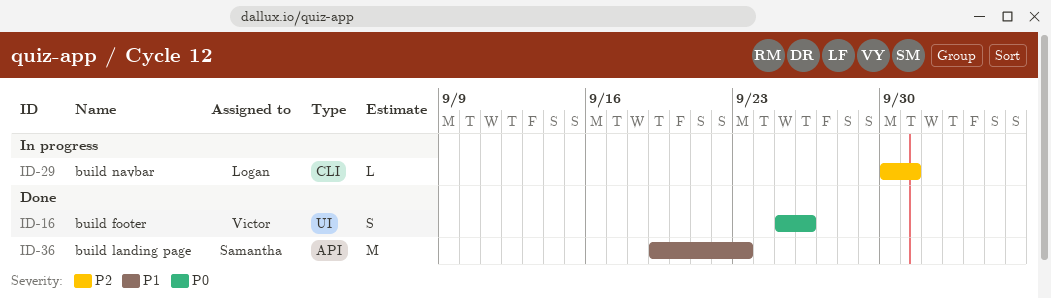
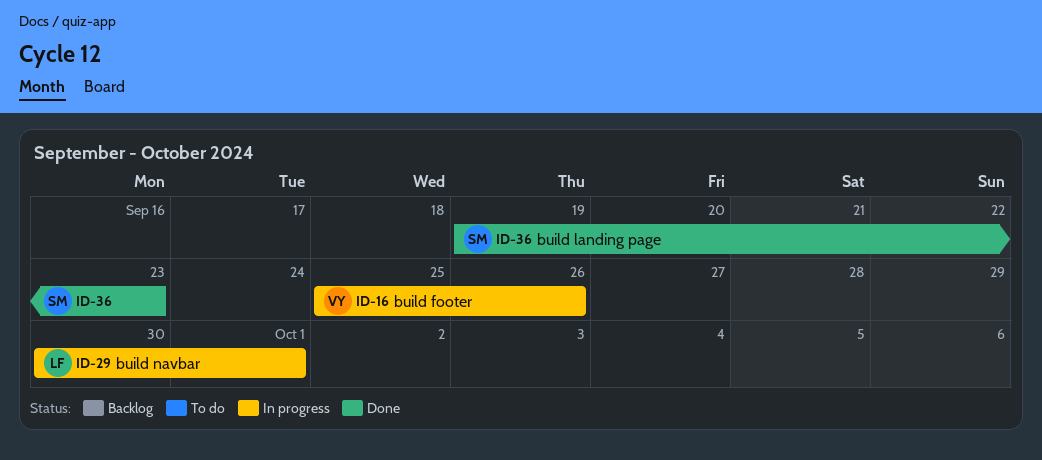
ID-16, status: Done -> In progress

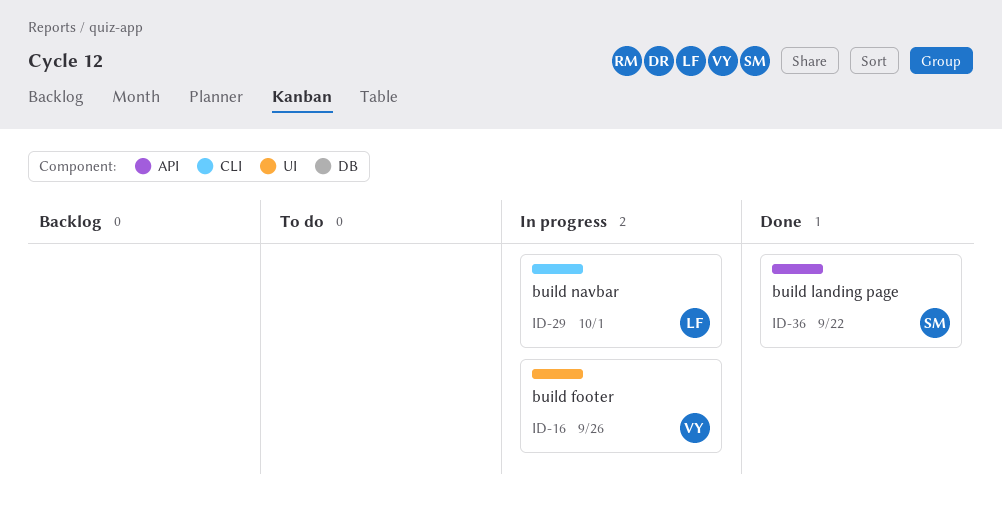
ID-36, due: Sep 23 -> Sep 22

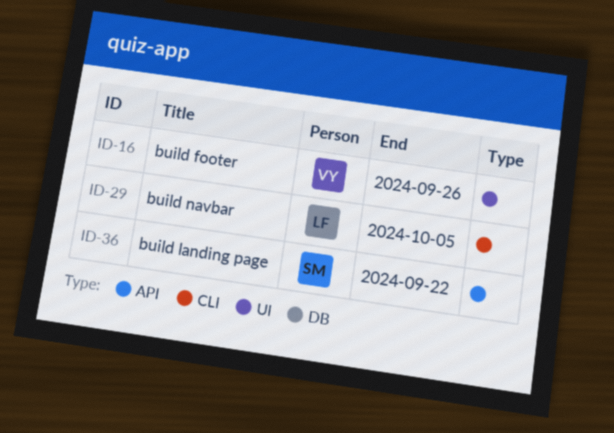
ID-29, due: Oct 1 -> Oct 5

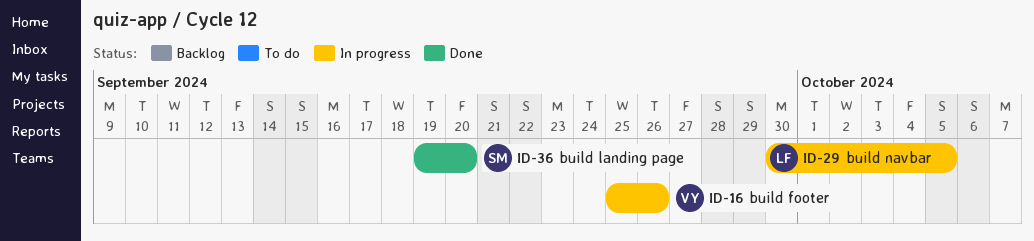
ID-36, due: Sep 22 -> Sep 20

